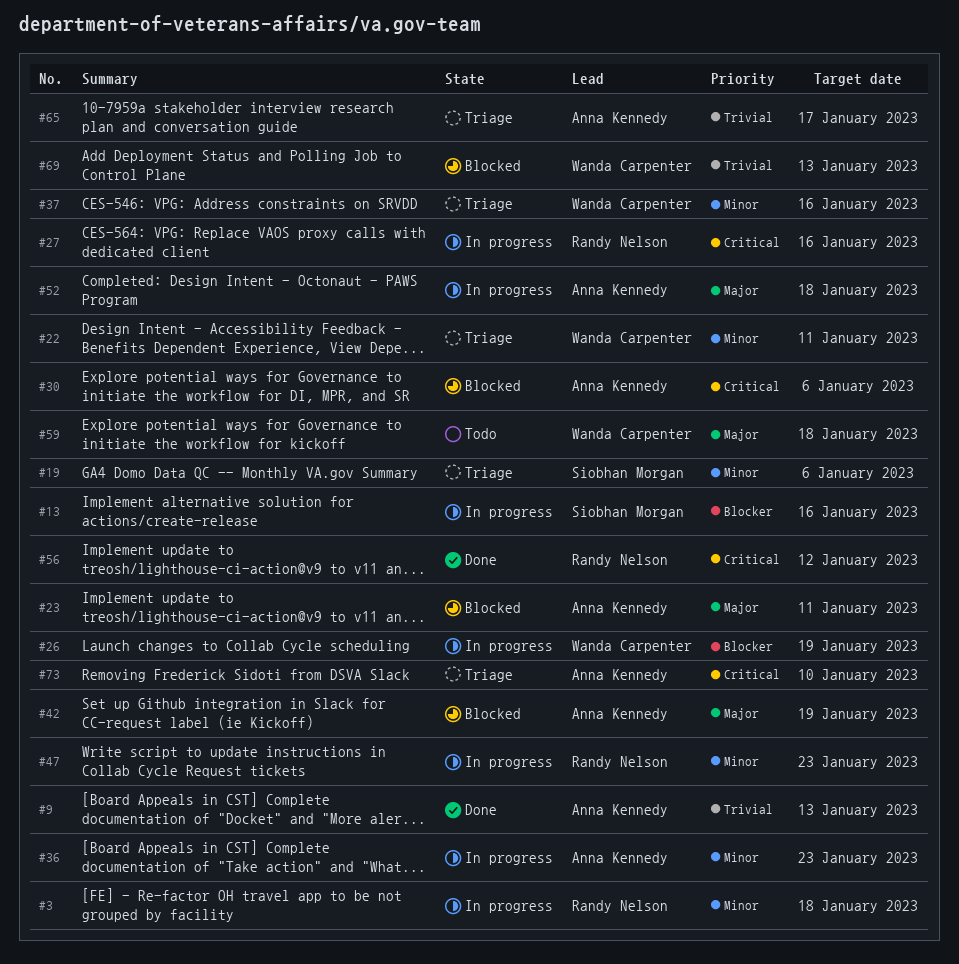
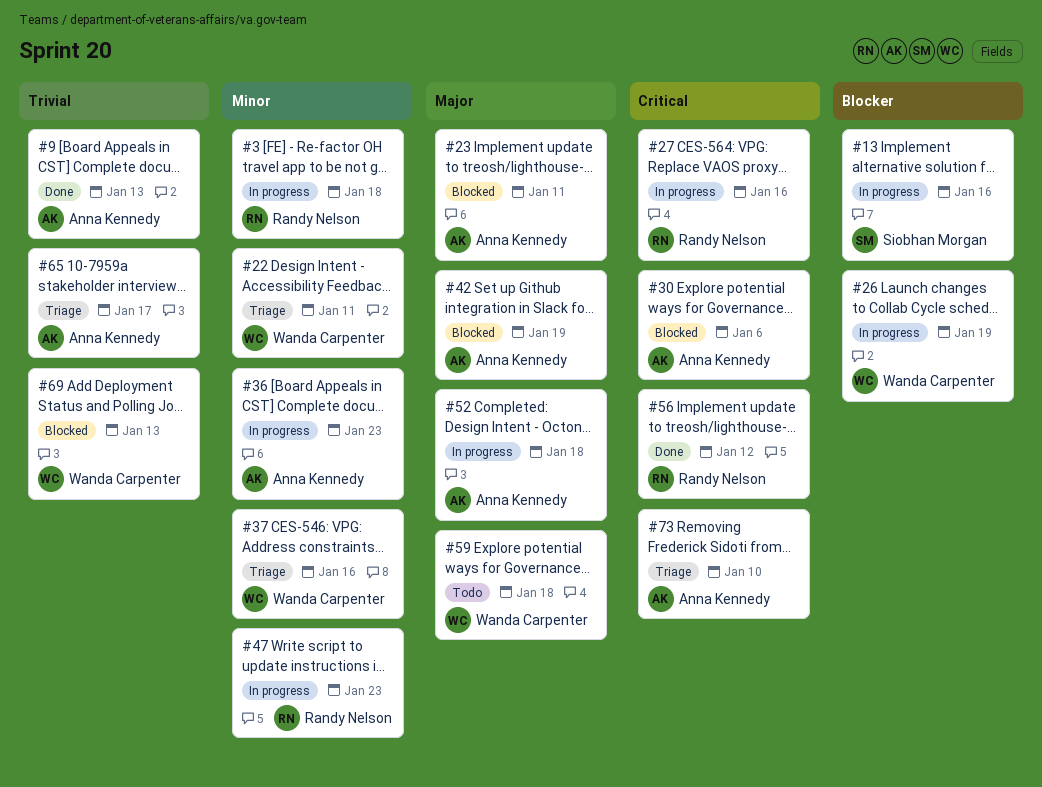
#19: present -> none

